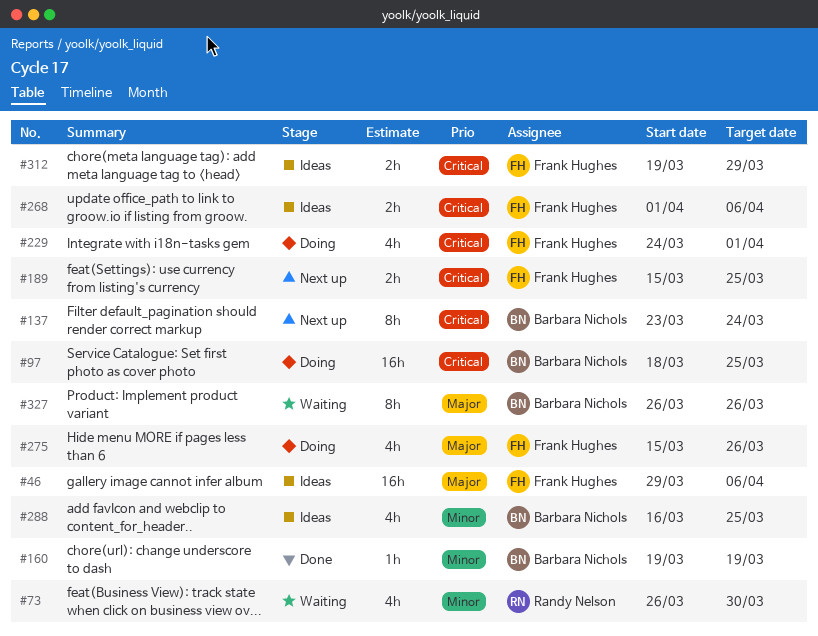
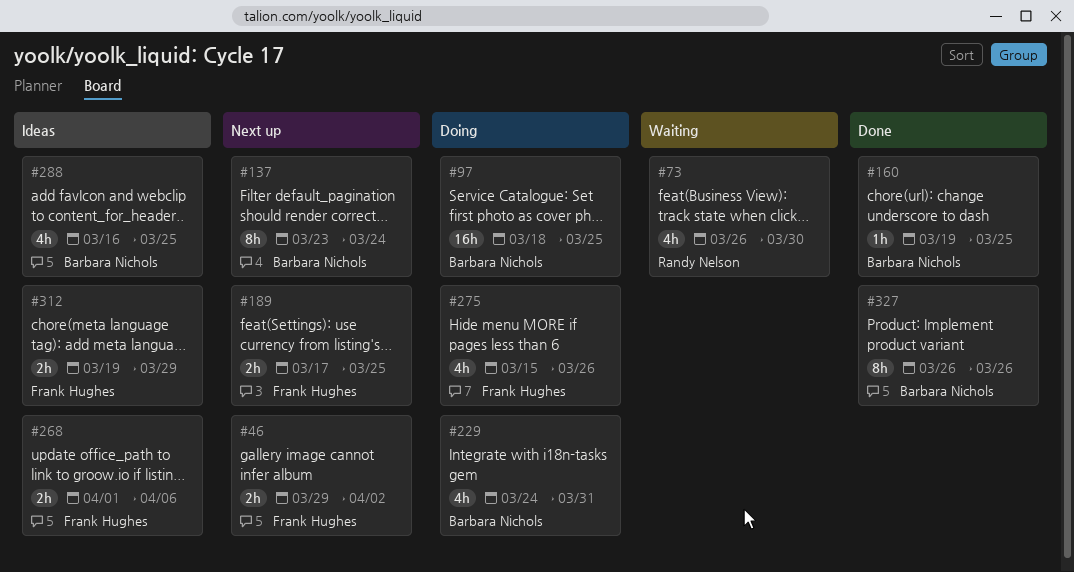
#46, status: Ideas -> Next up
#46, estimate: 16h -> 2h
#46, due: Apr 6 -> Apr 2
#160, due: Mar 19 -> Mar 25
#189, start: Mar 15 -> Mar 17
#229, owner: Frank Hughes -> Barbara Nichols
#229, due: Apr 1 -> Mar 31
#327, status: Waiting -> Done

